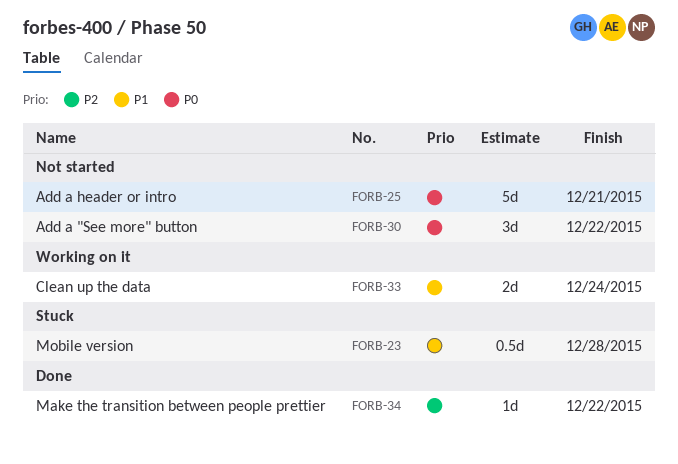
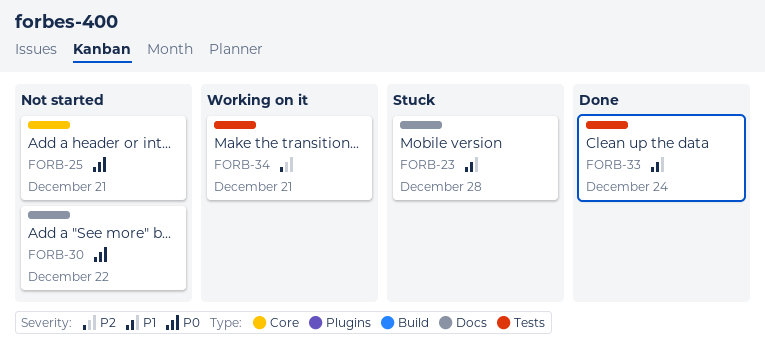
FORB-33, status: Working on it -> Done
FORB-34, status: Done -> Working on it
FORB-34, due: Dec 22 -> Dec 21

